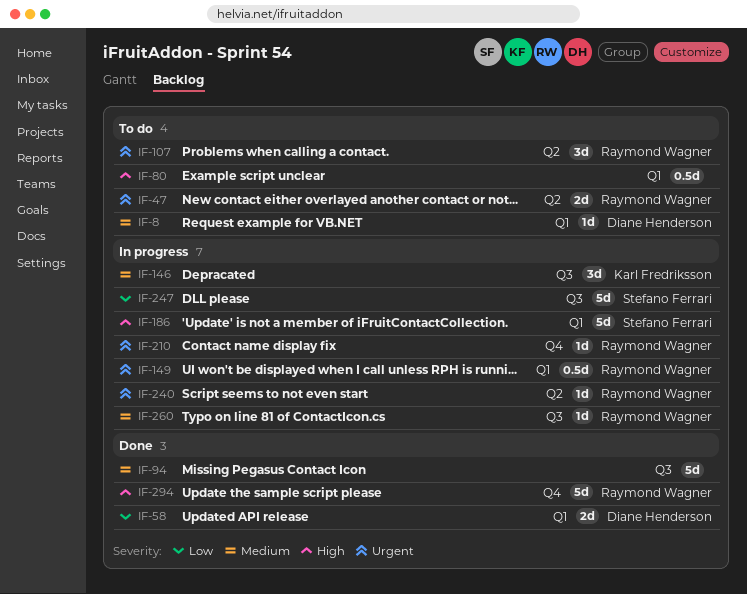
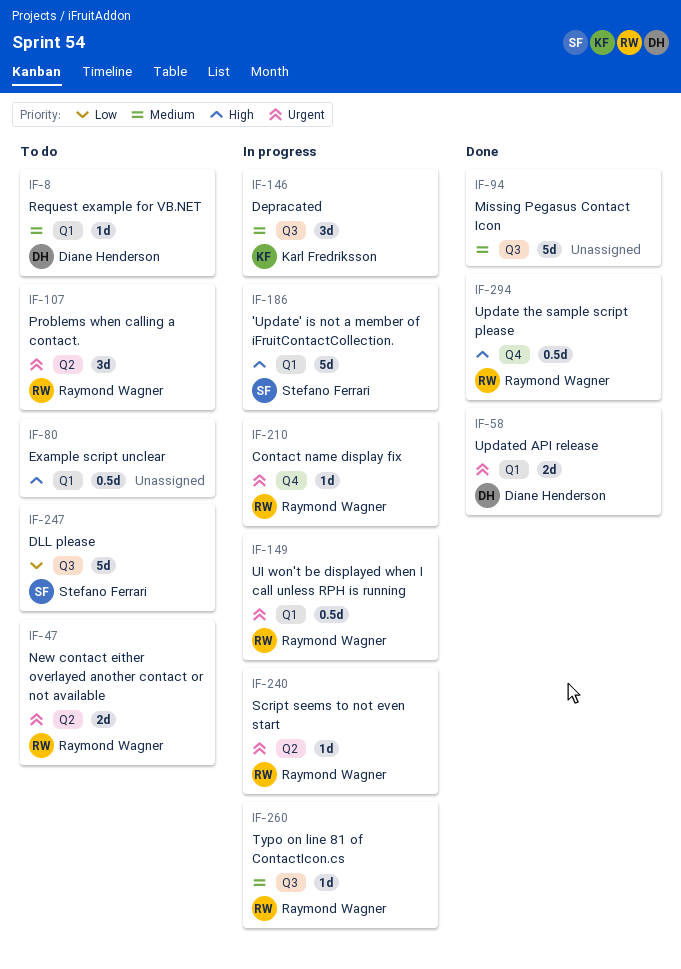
IF-58, priority: Low -> Urgent
IF-247, status: In progress -> To do
IF-294, estimate: 5d -> 0.5d

